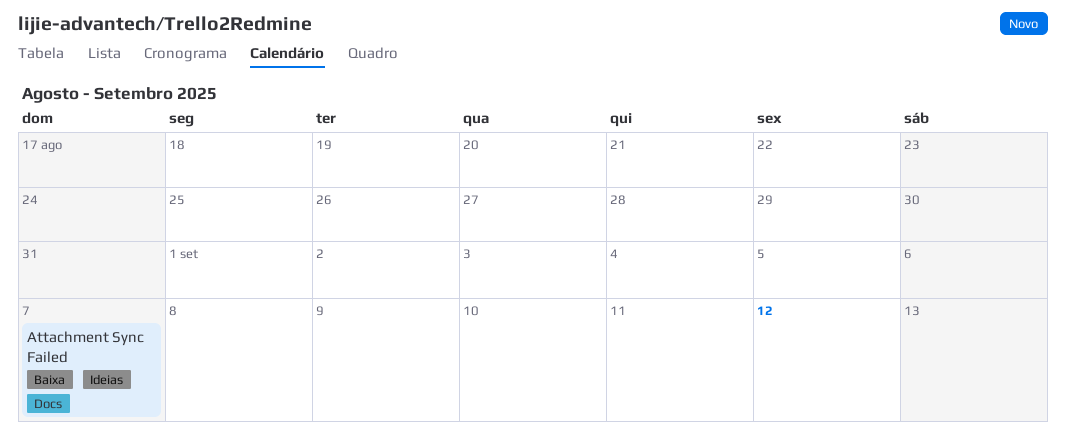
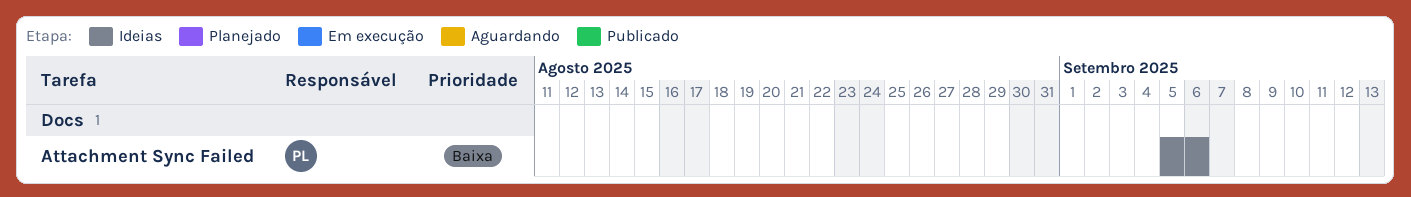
Attachment Sync Failed, due: Sep 7 -> Sep 6

